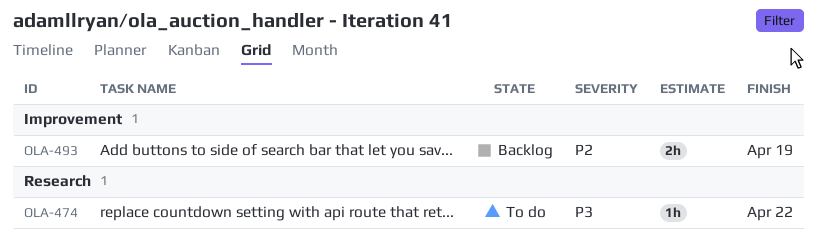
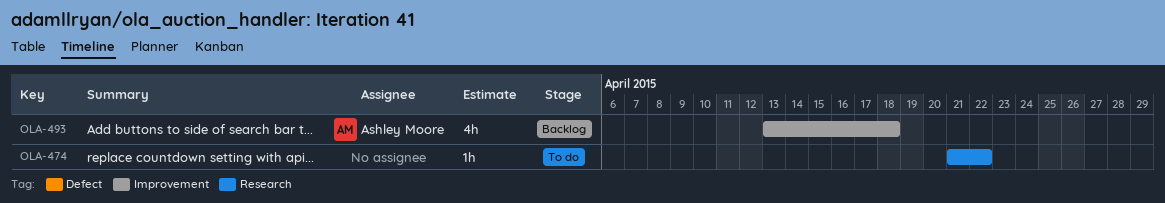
OLA-493, estimate: 2h -> 4h
OLA-493, due: Apr 19 -> Apr 18

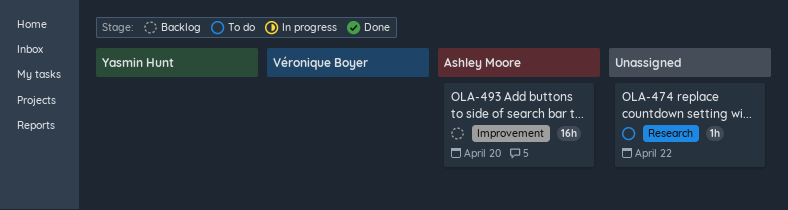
OLA-493, estimate: 4h -> 16h
OLA-493, due: Apr 18 -> Apr 20

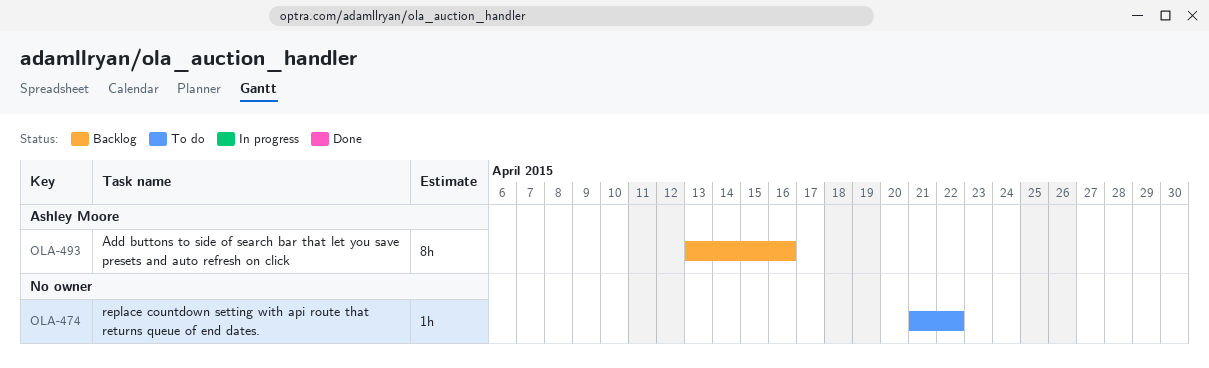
OLA-493, estimate: 16h -> 8h
OLA-493, due: Apr 20 -> Apr 16

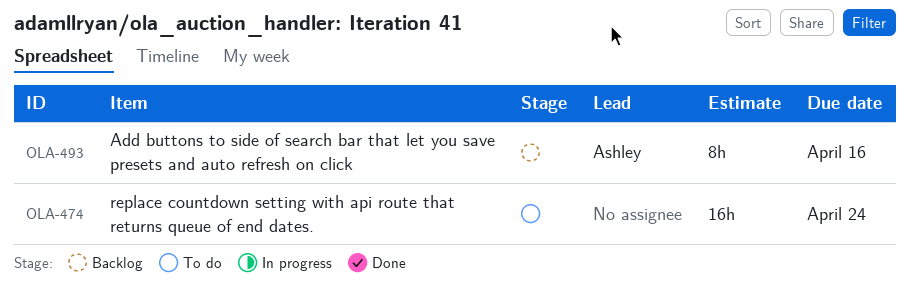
OLA-474, estimate: 1h -> 16h
OLA-474, due: Apr 22 -> Apr 24

